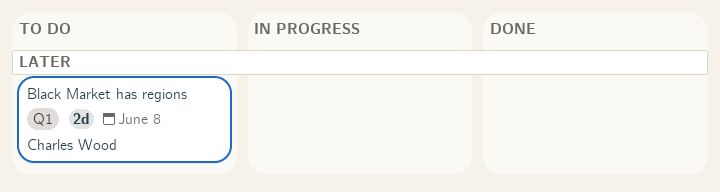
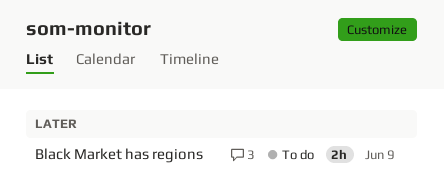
Black Market has regions, estimate: 2d -> 2h
Black Market has regions, due: Jun 8 -> Jun 9

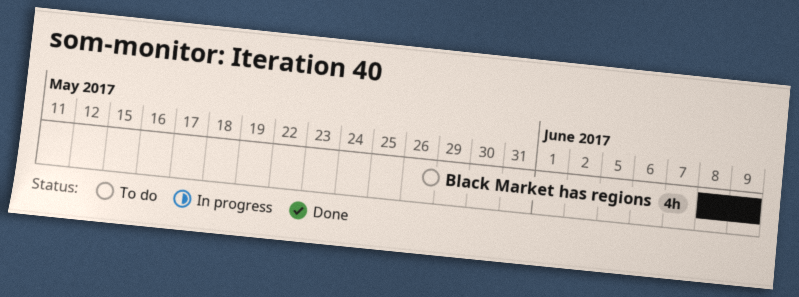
Black Market has regions, estimate: 2h -> 4h

